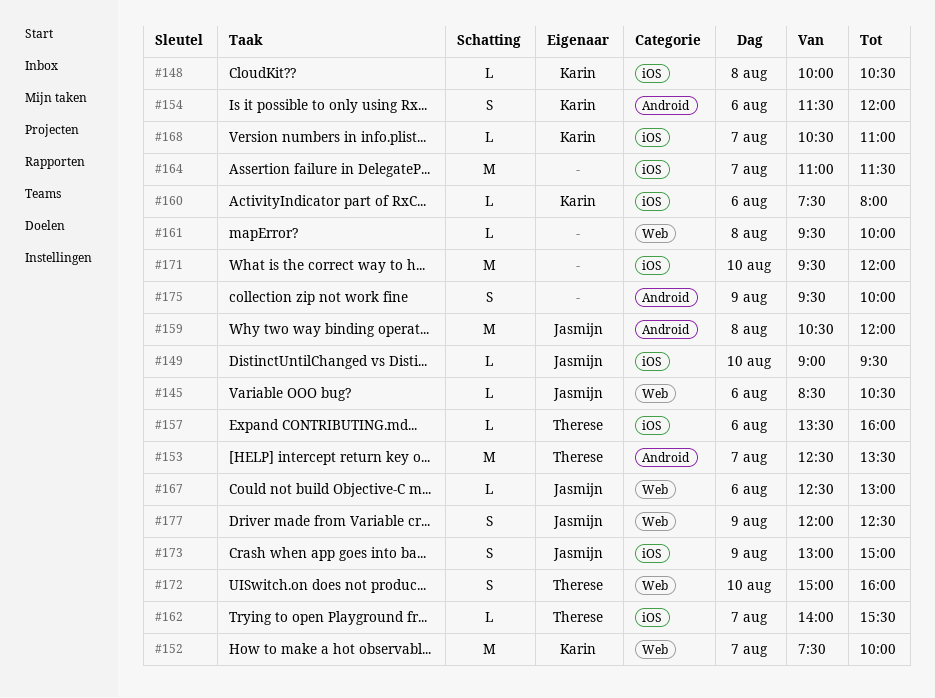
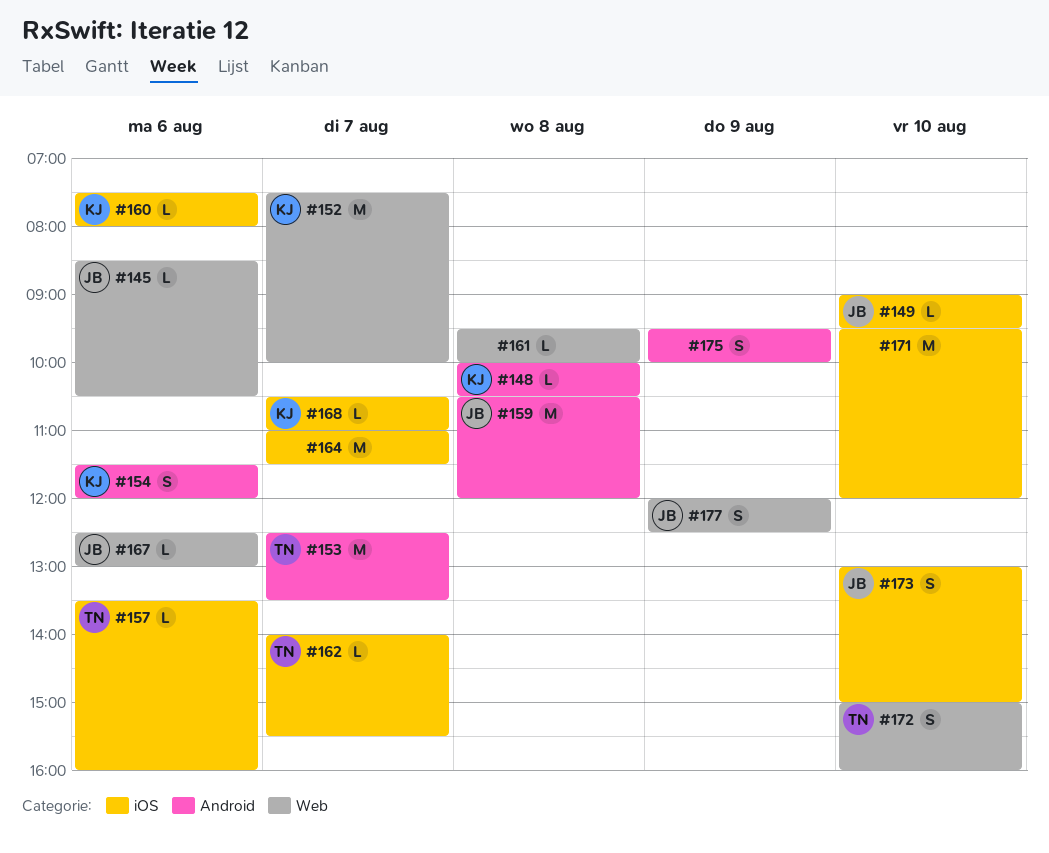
#148, label: iOS -> Android
#173, day: Aug 9 -> Aug 10

